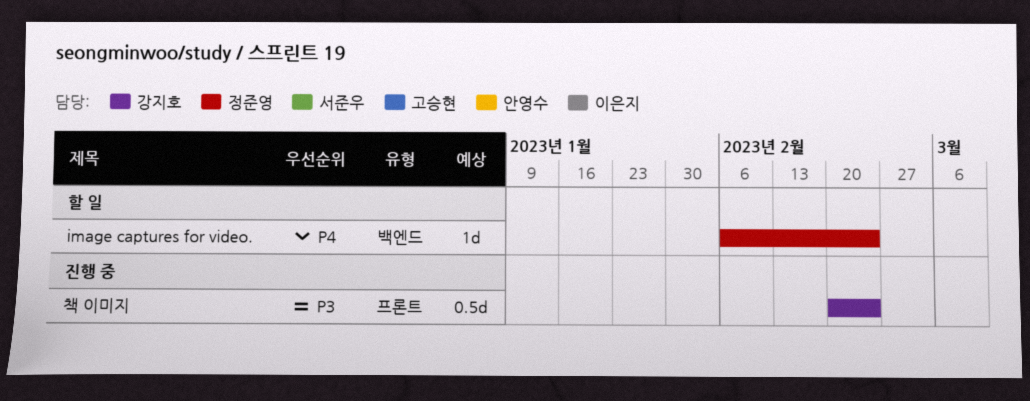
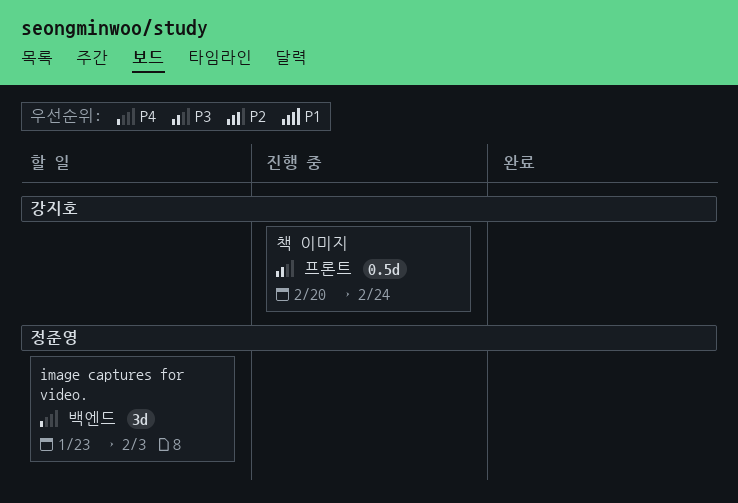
image captures for video., estimate: 1d -> 3d
image captures for video., start: Feb 6 -> Jan 23
image captures for video., due: Feb 24 -> Feb 3

